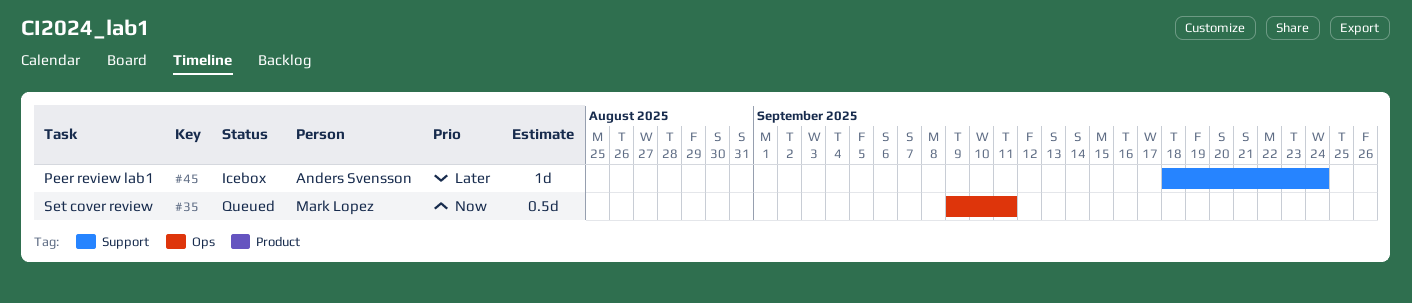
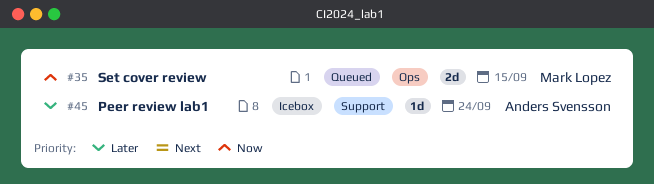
#35, estimate: 0.5d -> 2d
#35, due: Sep 11 -> Sep 15

